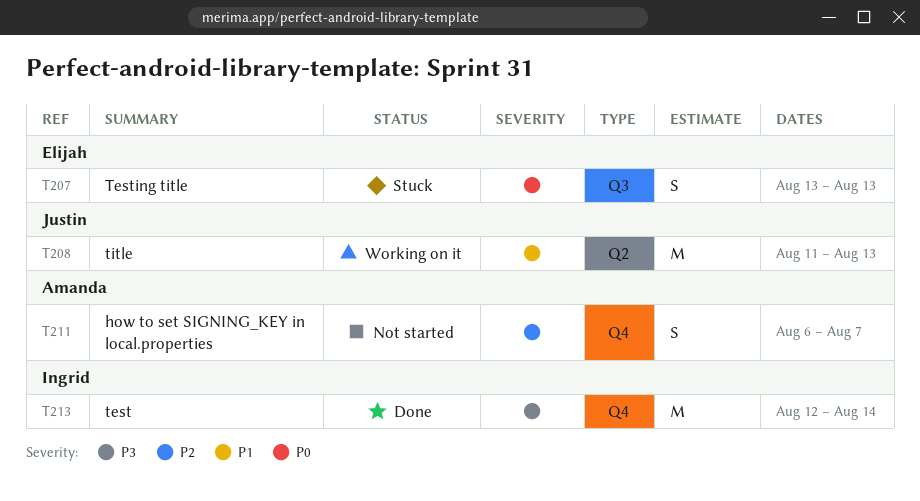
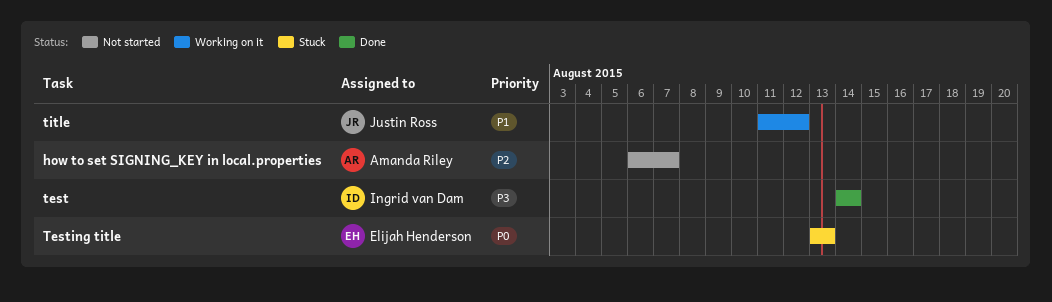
test, start: Aug 12 -> Aug 14
title, due: Aug 13 -> Aug 12

